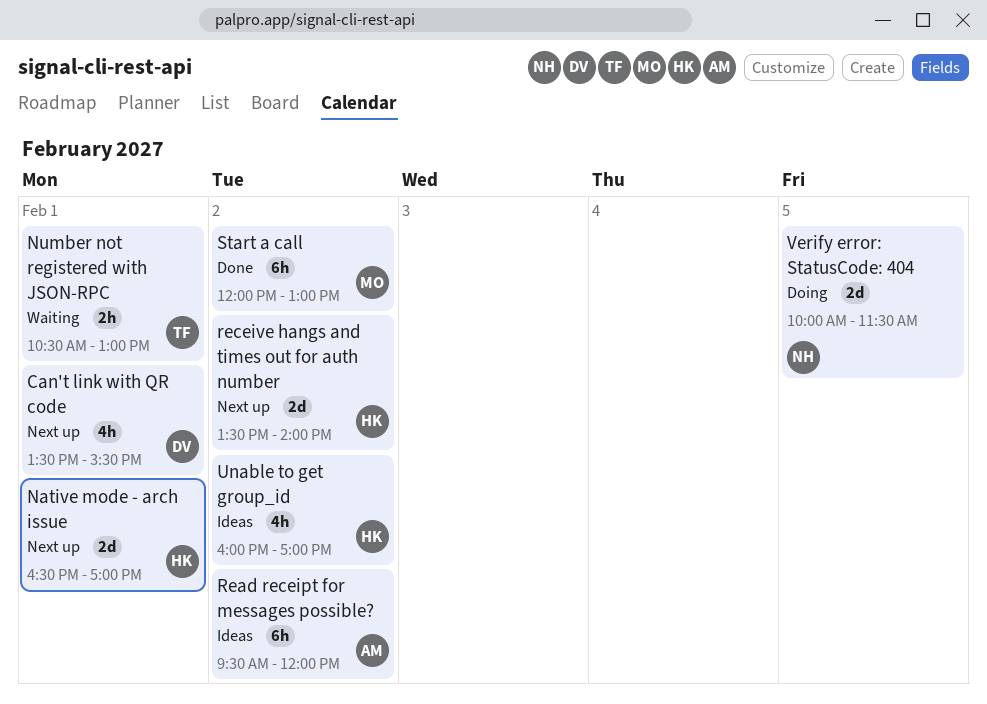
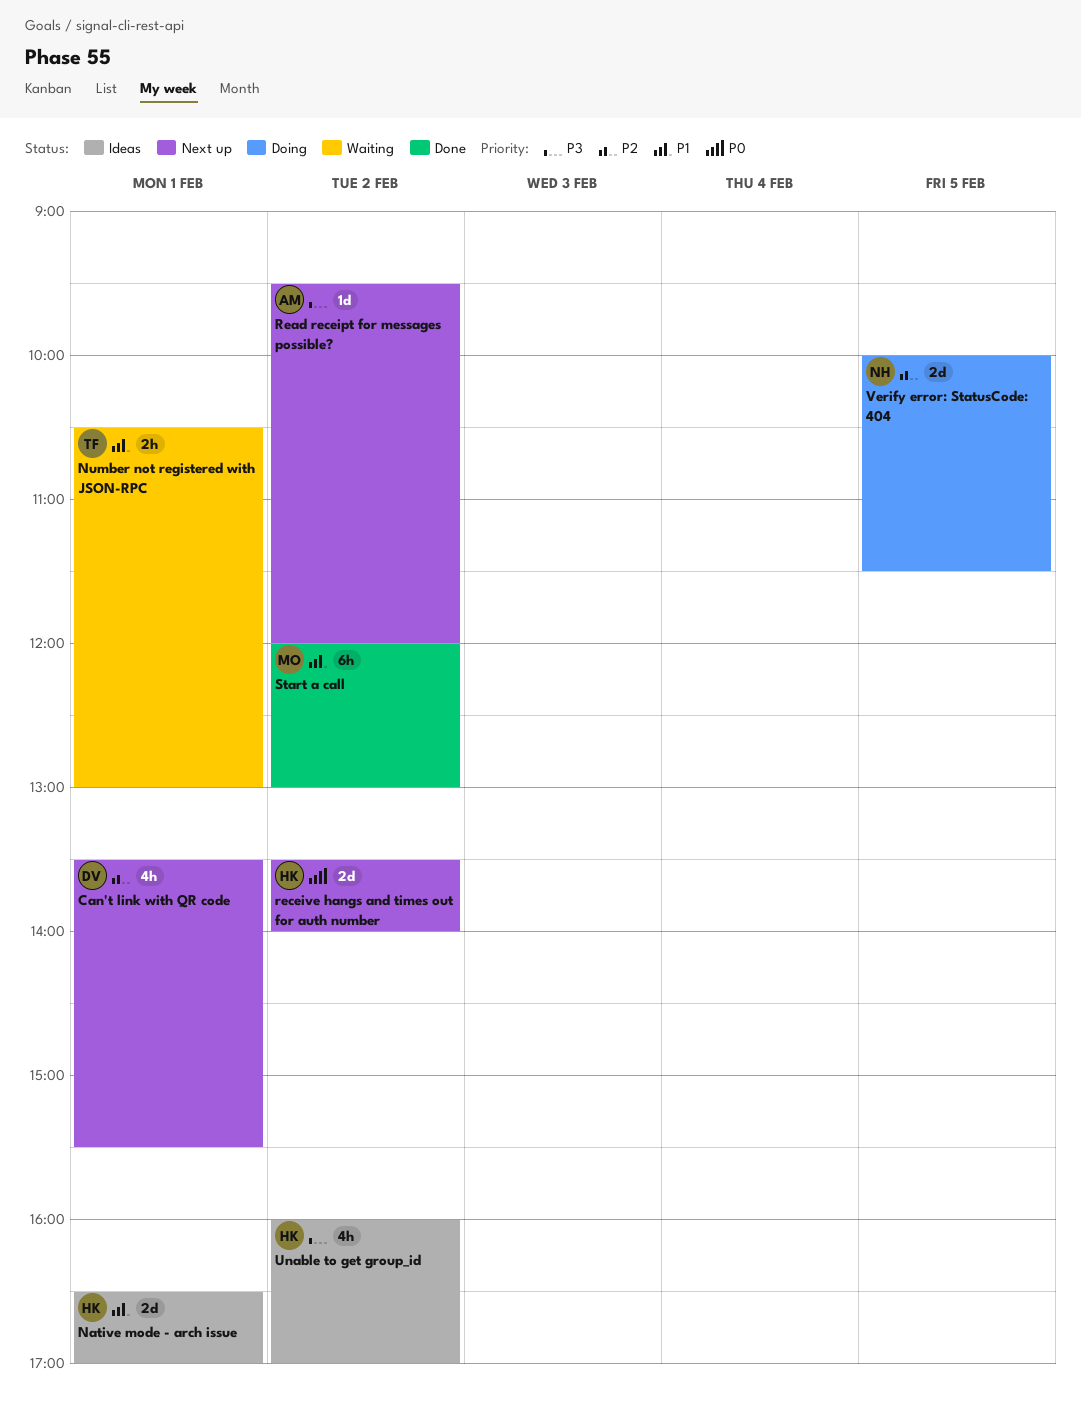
Native mode - arch issue, status: Next up -> Ideas
Read receipt for messages possible?, status: Ideas -> Next up
Read receipt for messages possible?, estimate: 6h -> 1d

